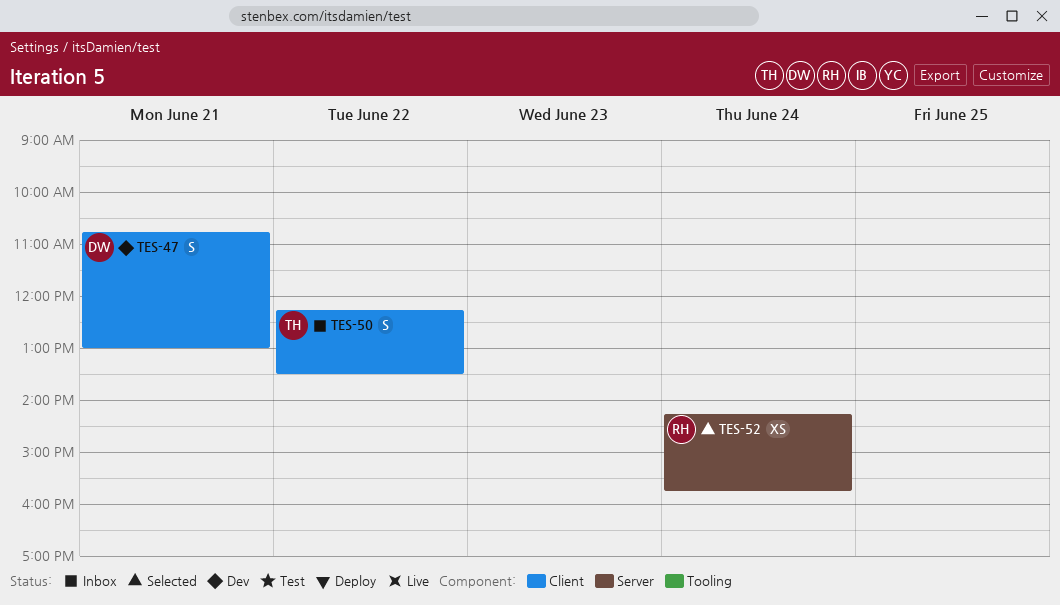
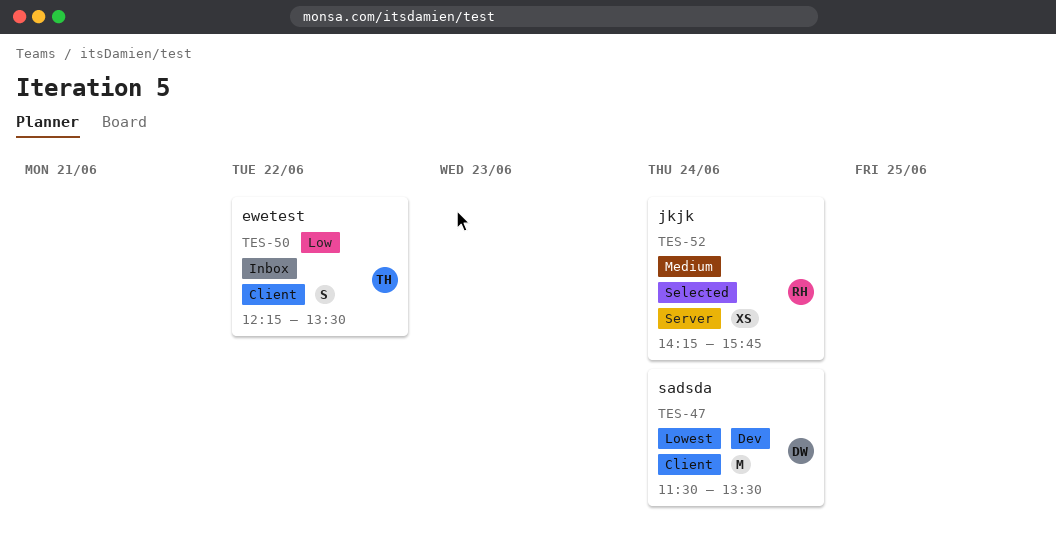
TES-47, estimate: S -> M
TES-47, day: Jun 21 -> Jun 24
TES-47, begins: 10:45 -> 11:30
TES-47, ends: 13:00 -> 13:30

